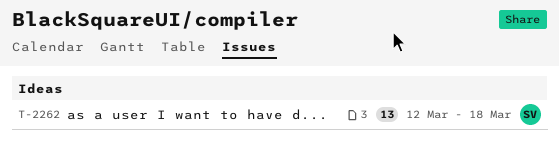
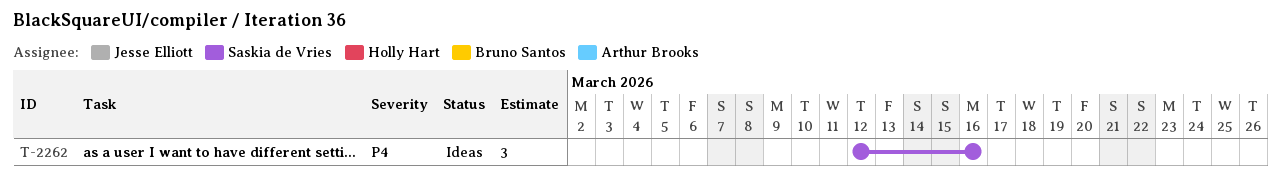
T-2262, estimate: 13 -> 3
T-2262, due: Mar 18 -> Mar 16

